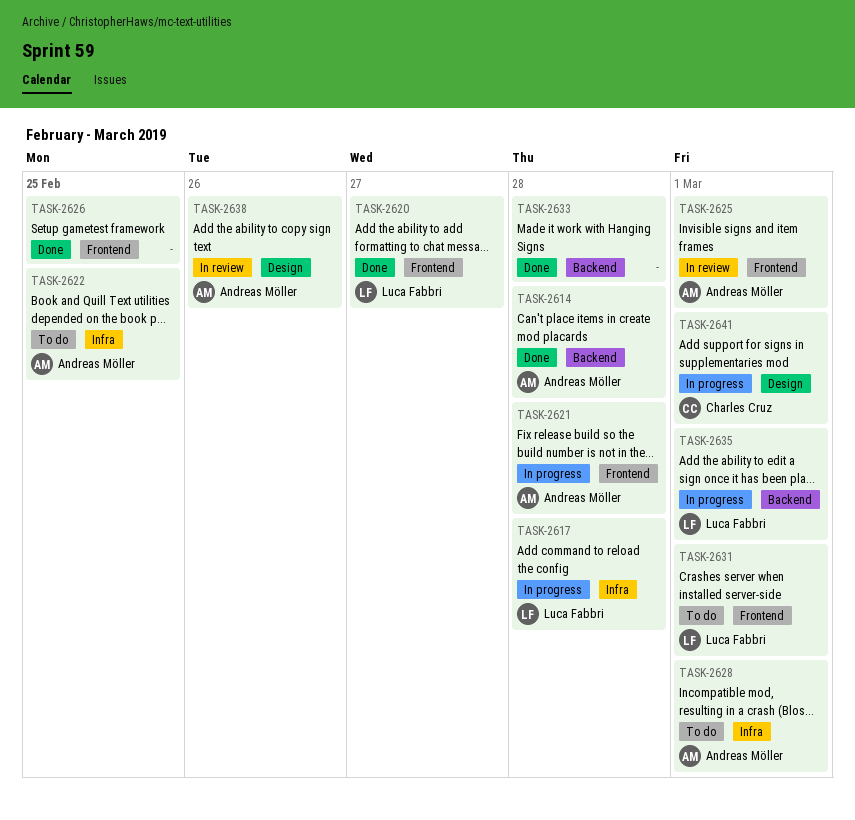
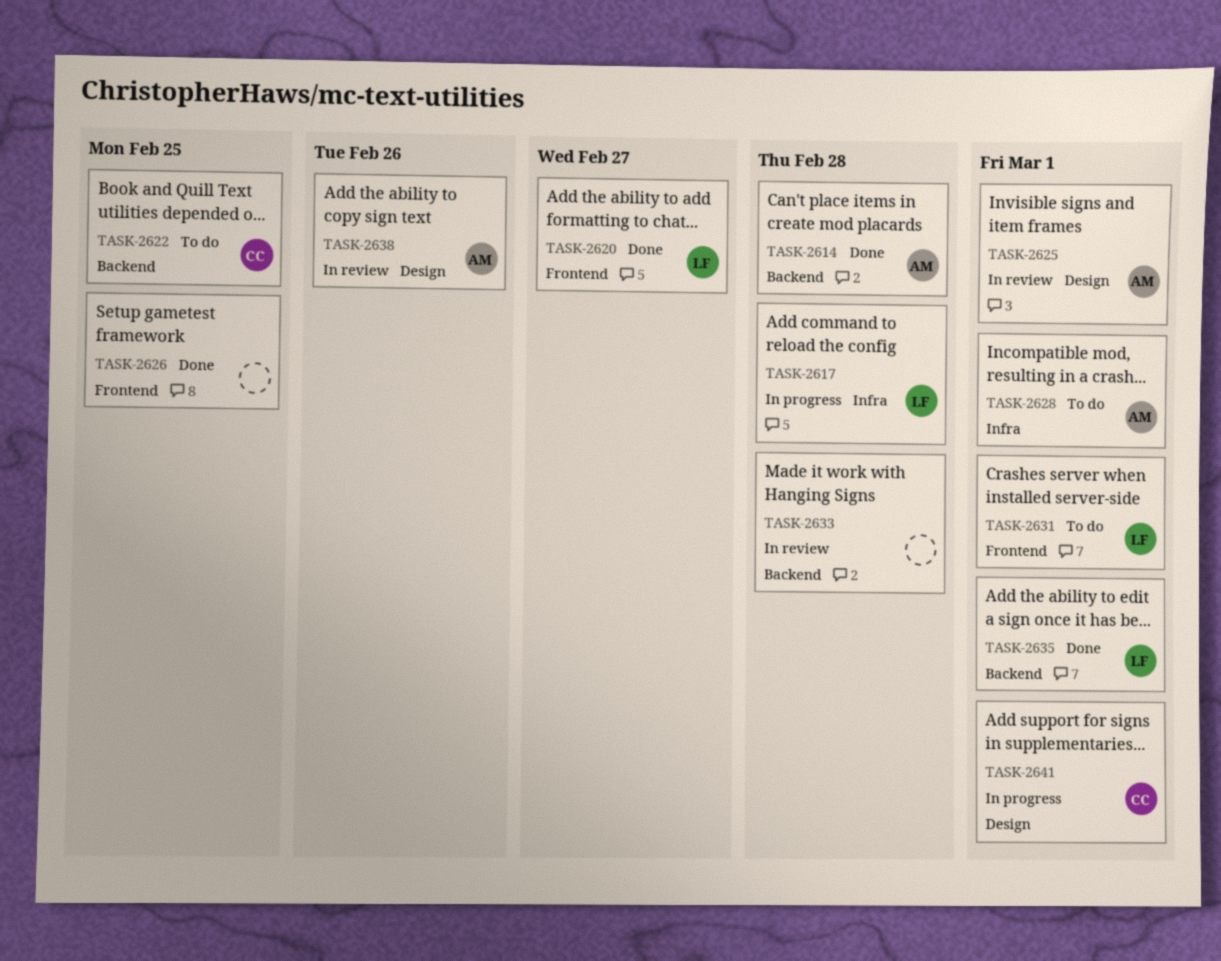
TASK-2621: present -> none
TASK-2622, owner: Andreas Möller -> Charles Cruz
TASK-2622, label: Infra -> Backend
TASK-2625, label: Frontend -> Design
TASK-2633, status: Done -> In review
TASK-2635, status: In progress -> Done

